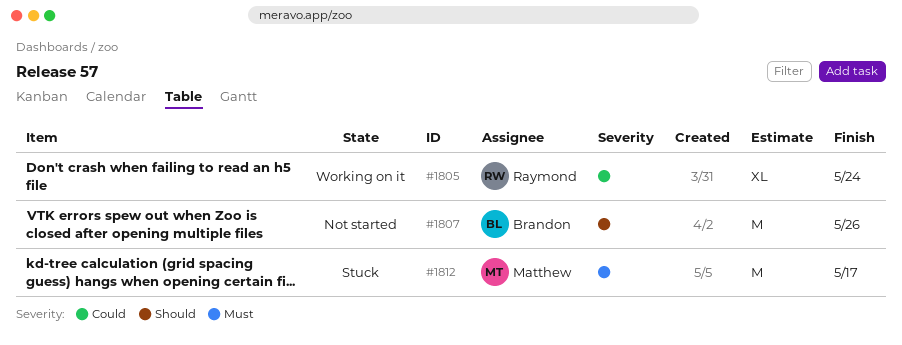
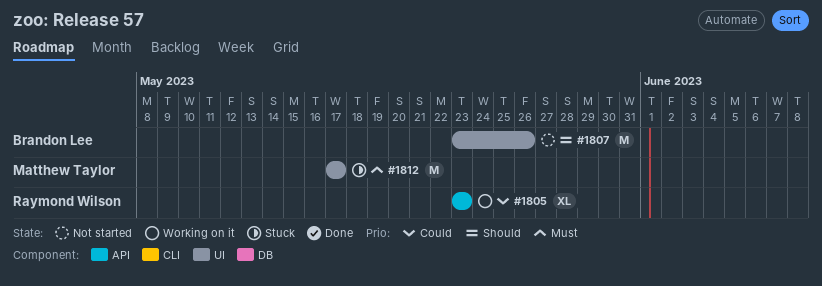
#1805, due: May 24 -> May 23

